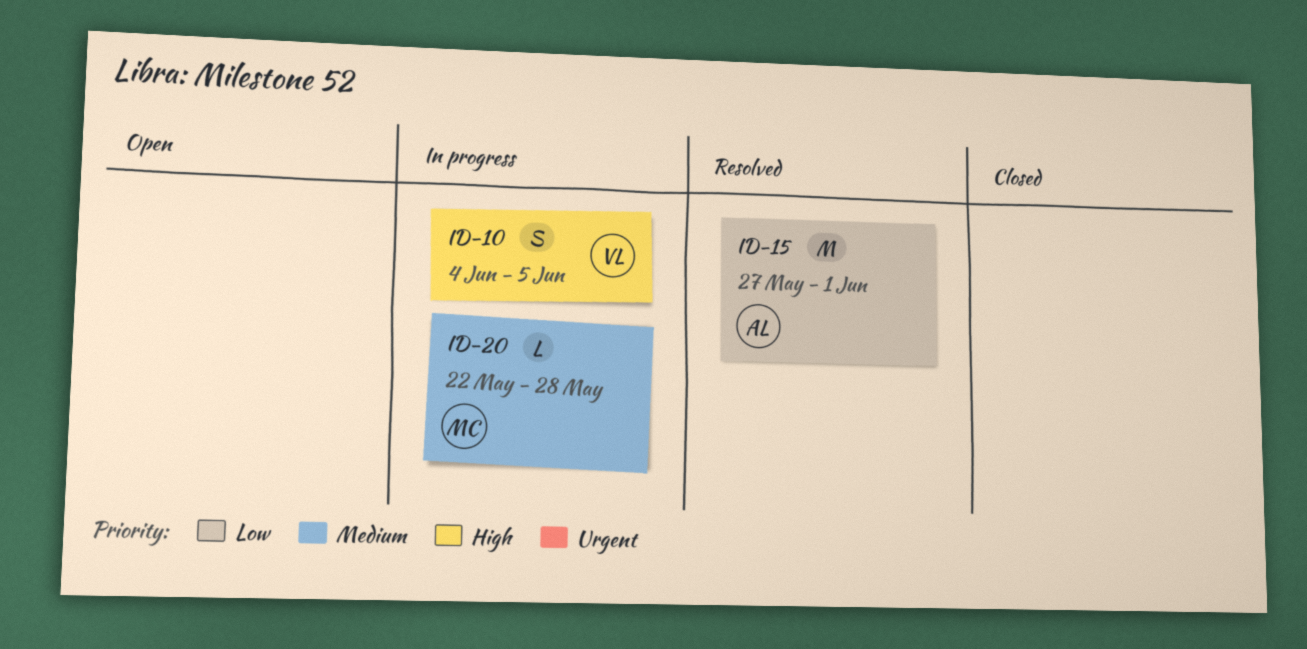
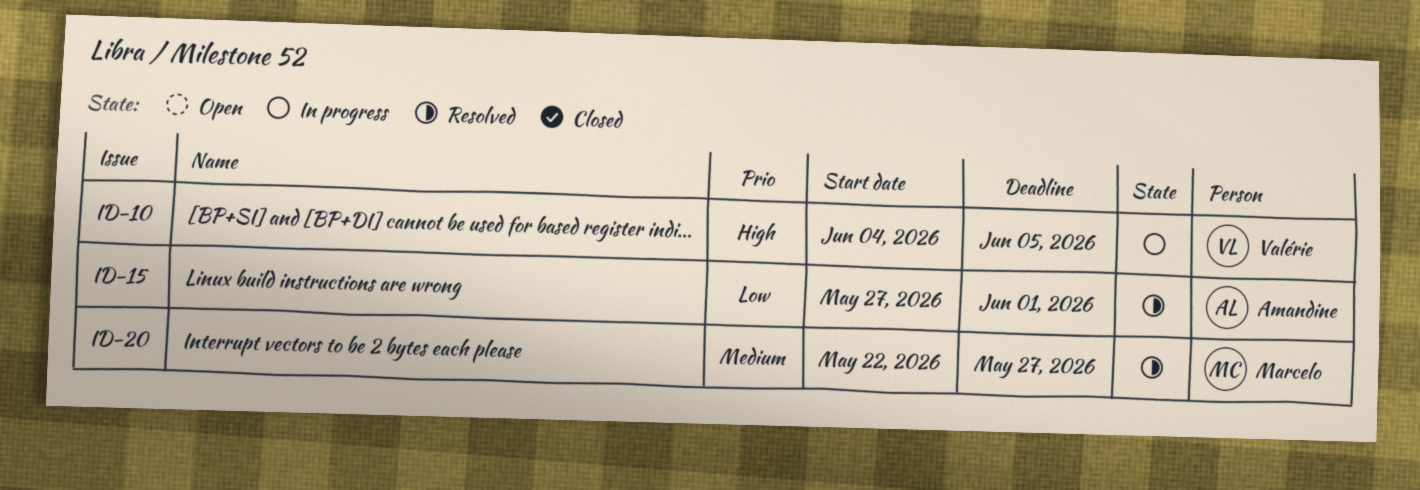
ID-20, status: In progress -> Resolved
ID-20, due: May 28 -> May 27

